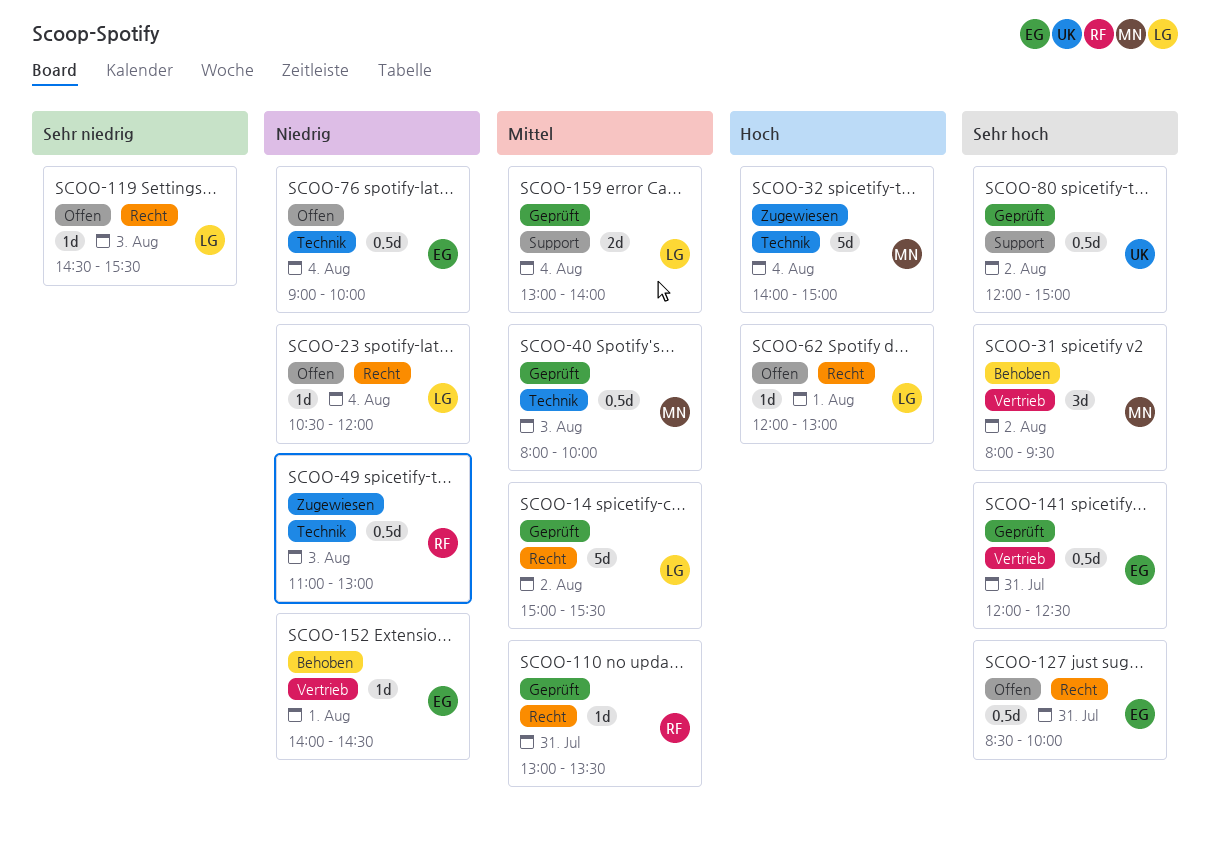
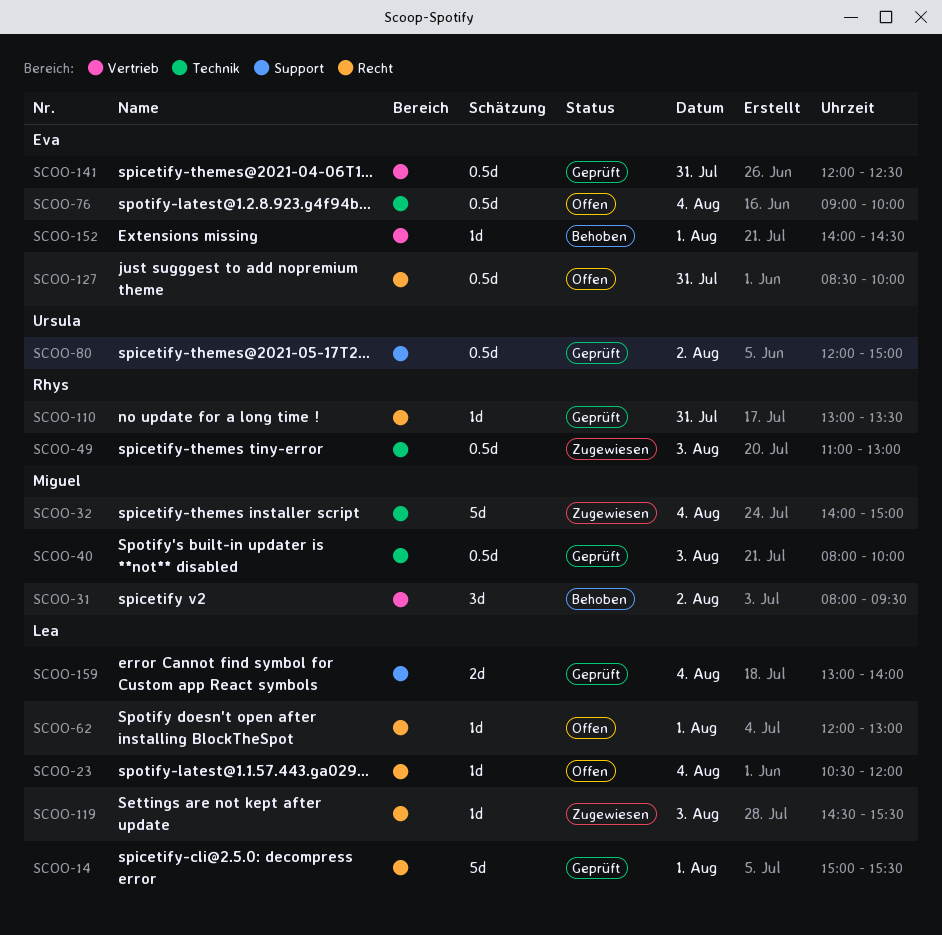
SCOO-14, day: Aug 2 -> Aug 1
SCOO-119, status: Offen -> Zugewiesen

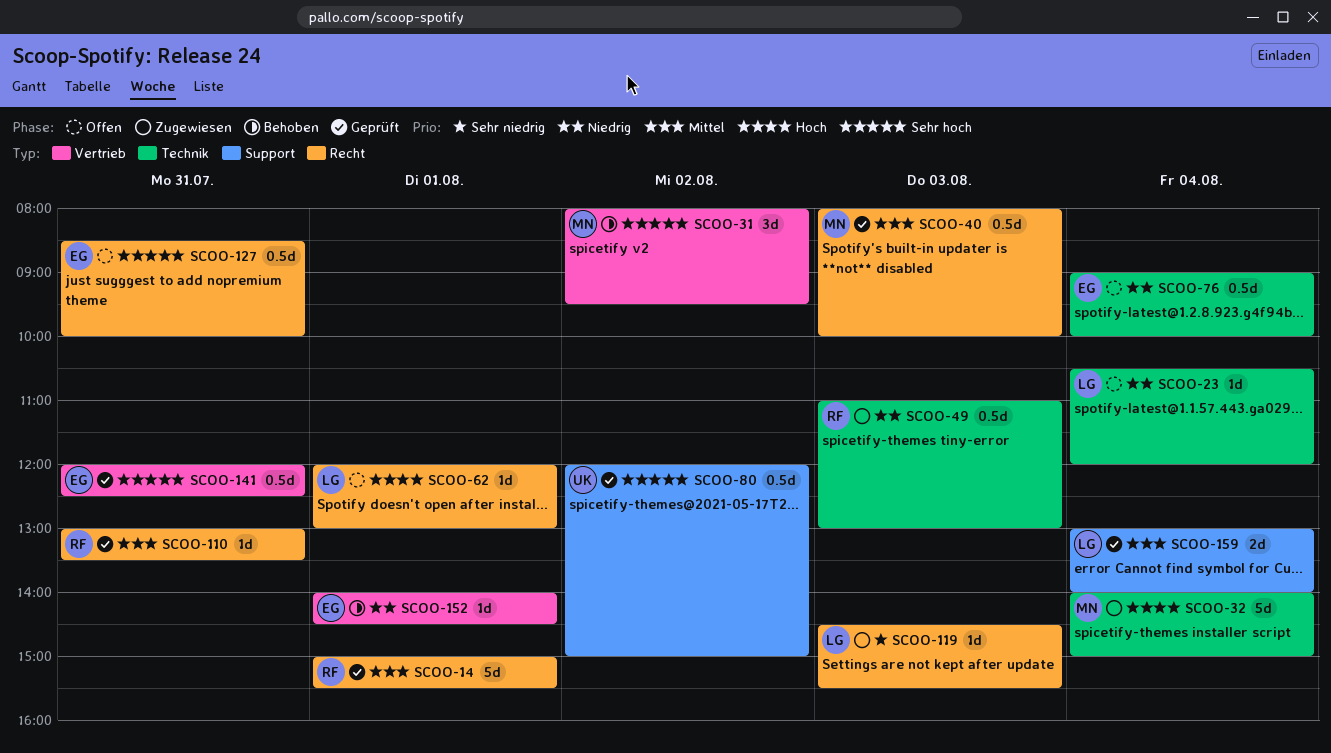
SCOO-14, owner: Lea -> Rhys
SCOO-23, label: Recht -> Technik
SCOO-40, label: Technik -> Recht

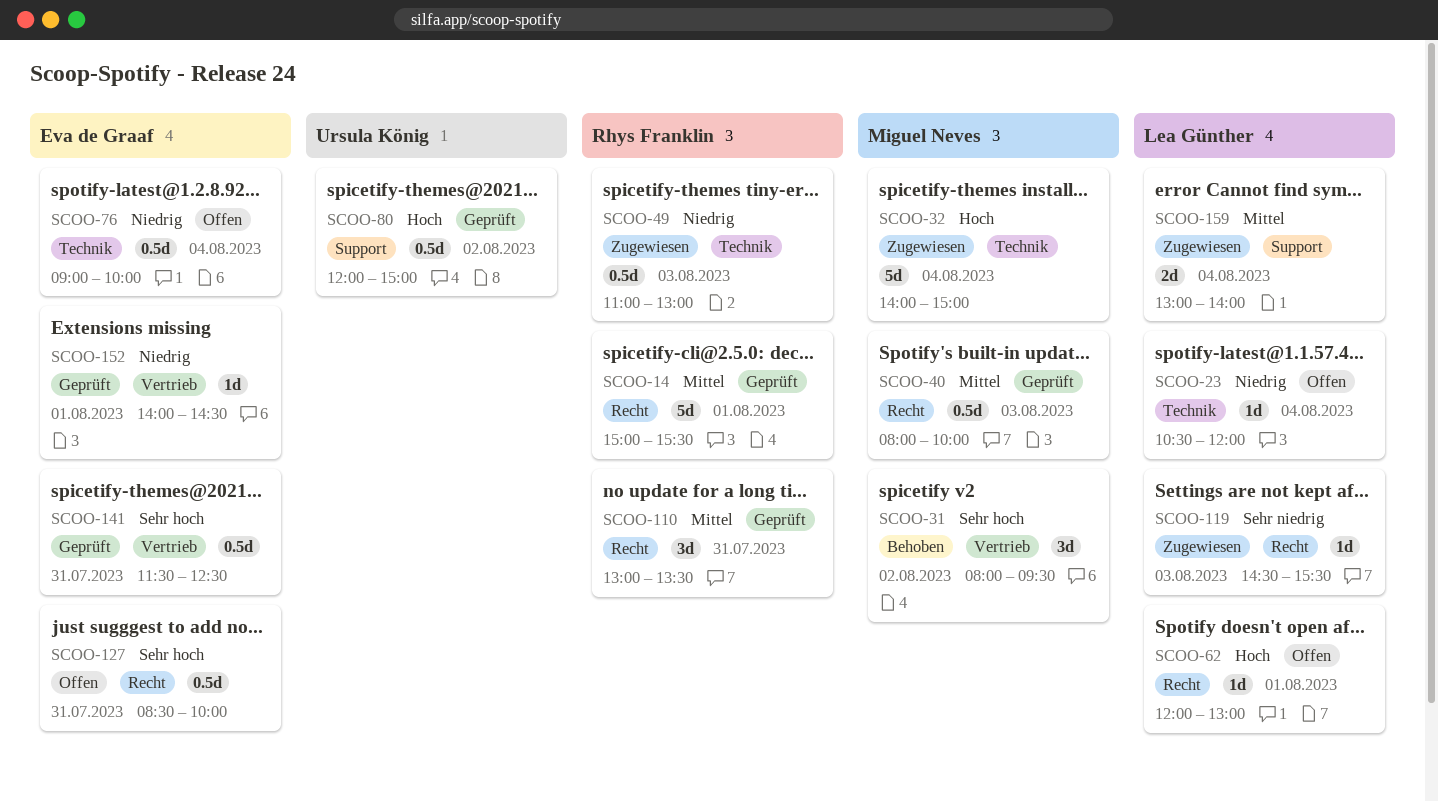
SCOO-80, priority: Sehr hoch -> Hoch
SCOO-110, estimate: 1d -> 3d
SCOO-141, begins: 12:00 -> 11:30
SCOO-152, status: Behoben -> Geprüft
SCOO-159, status: Geprüft -> Zugewiesen

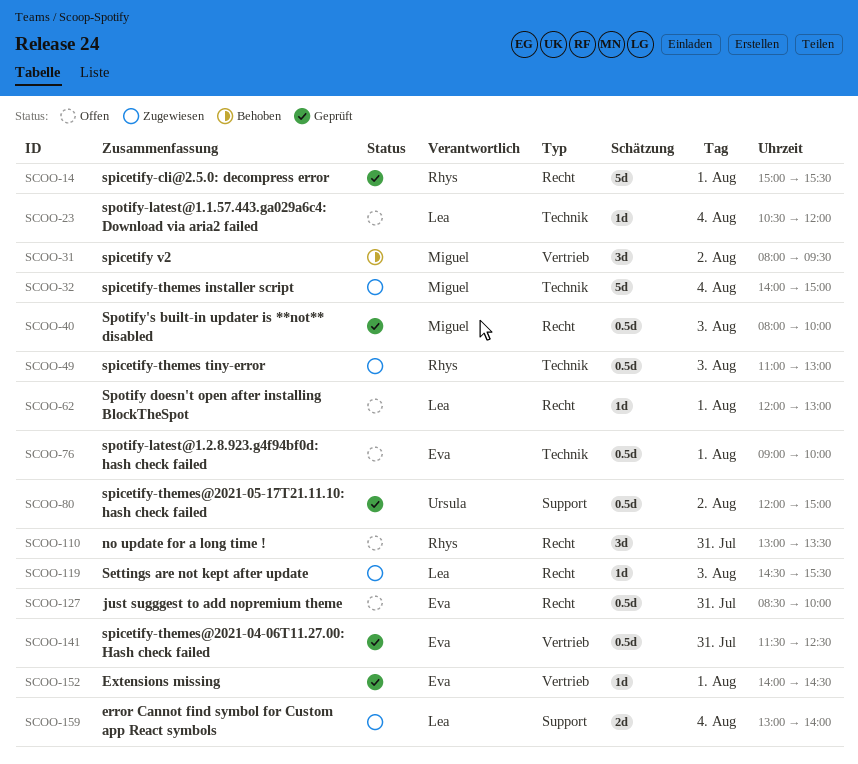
SCOO-76, day: Aug 4 -> Aug 1
SCOO-110, status: Geprüft -> Offen

